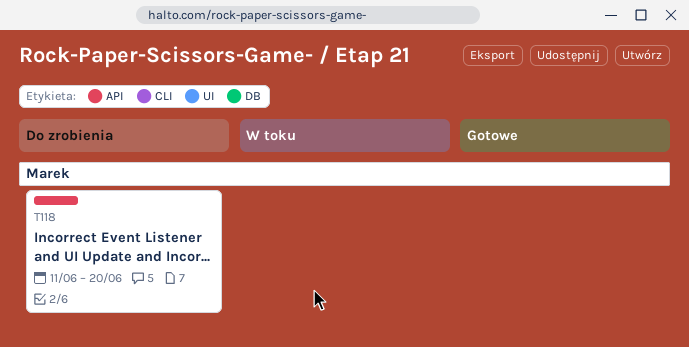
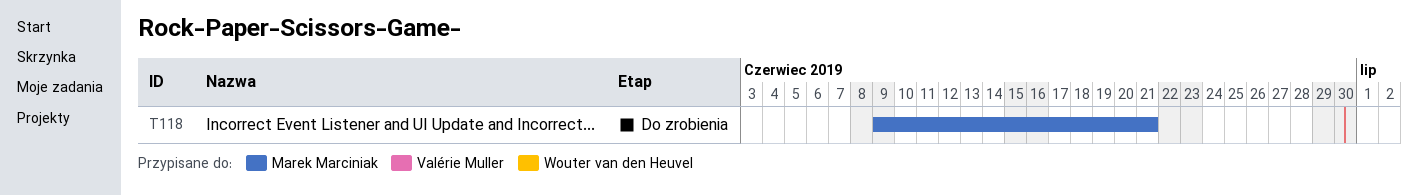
T118, start: Jun 11 -> Jun 9
T118, due: Jun 20 -> Jun 21

